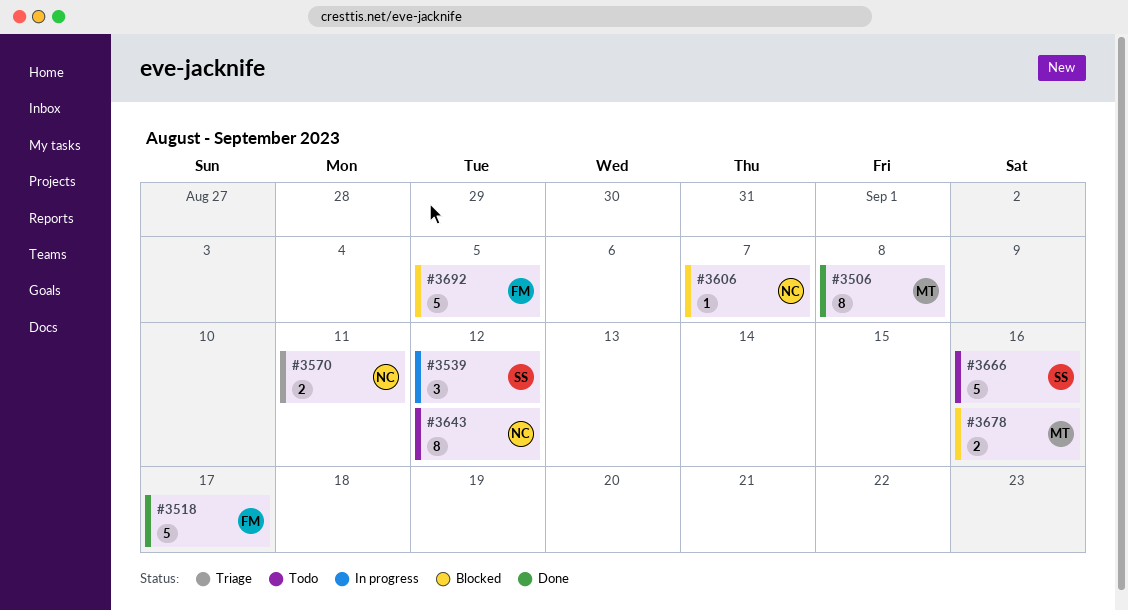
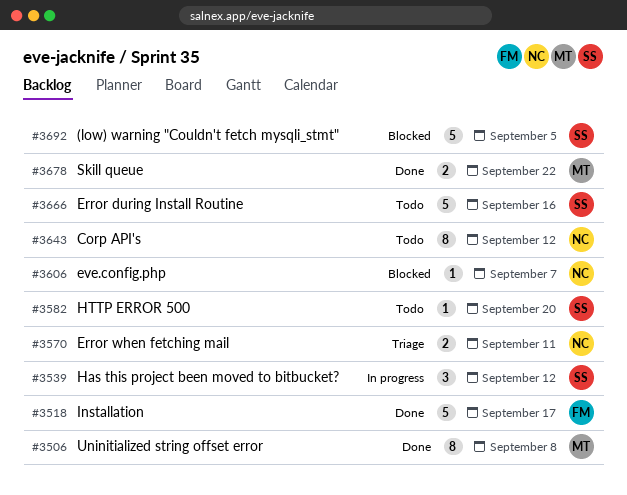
#3582: none -> present
#3678, status: Blocked -> Done
#3678, due: Sep 16 -> Sep 22
#3692, owner: FM -> SS

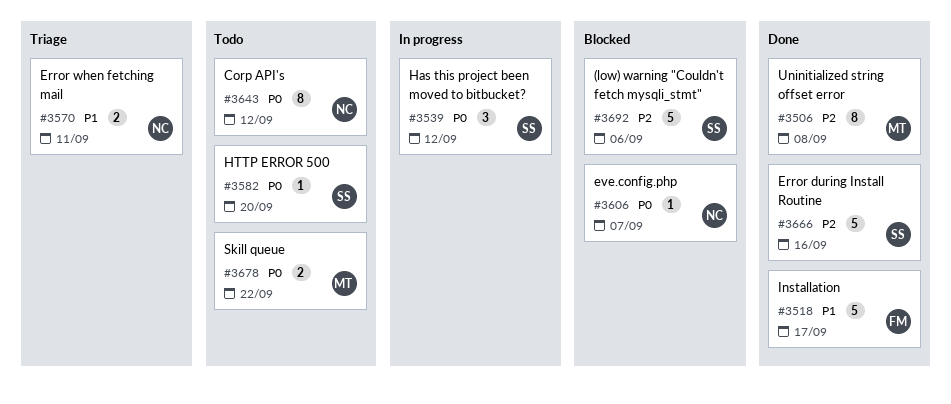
#3666, status: Todo -> Done
#3678, status: Done -> Todo
#3692, due: Sep 5 -> Sep 6

